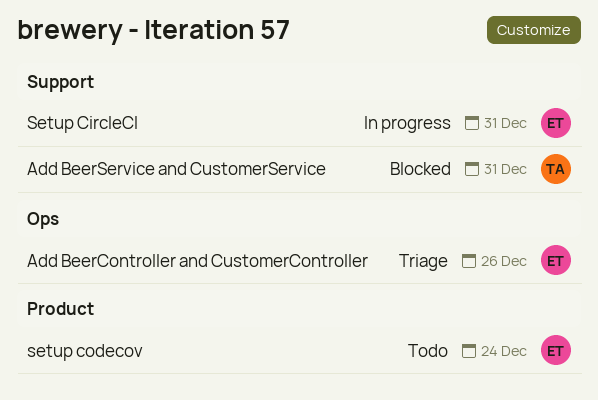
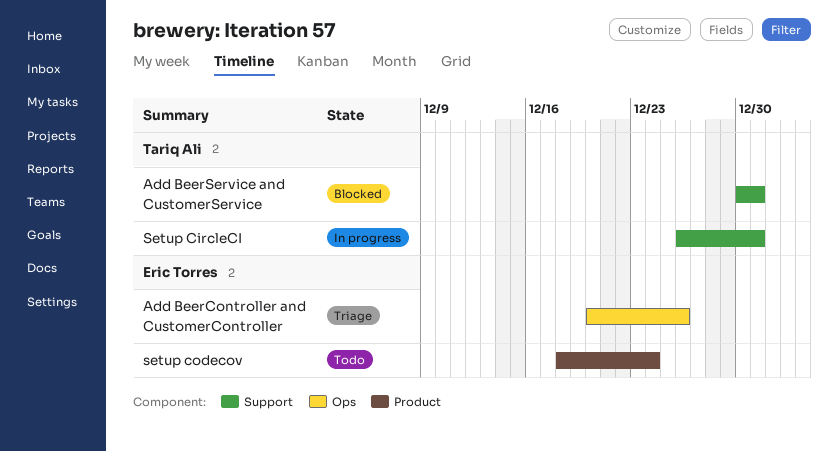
Setup CircleCI, owner: Eric Torres -> Tariq Ali

